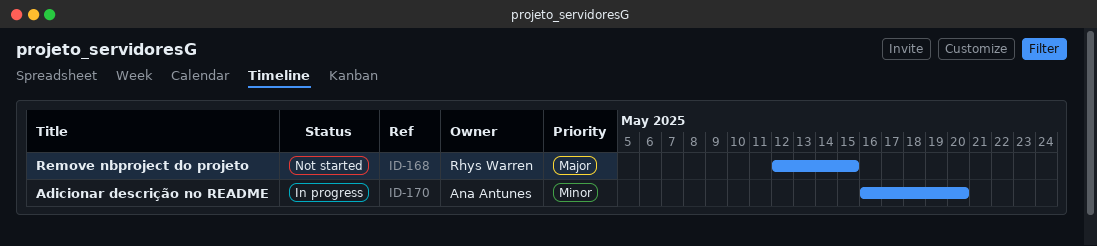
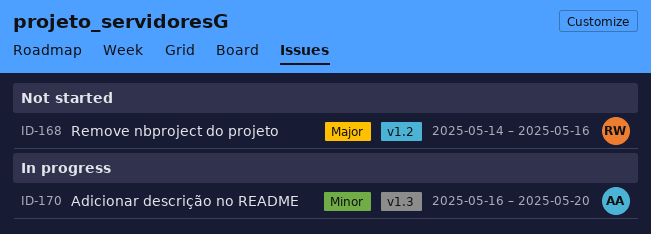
ID-168, start: May 12 -> May 14
ID-168, due: May 15 -> May 16

